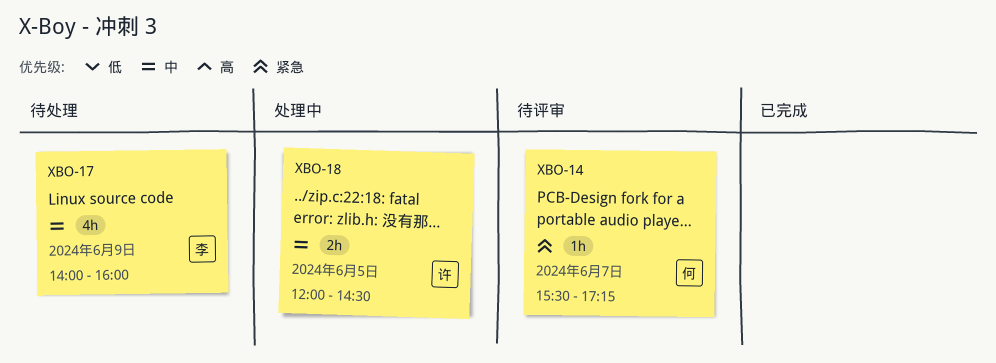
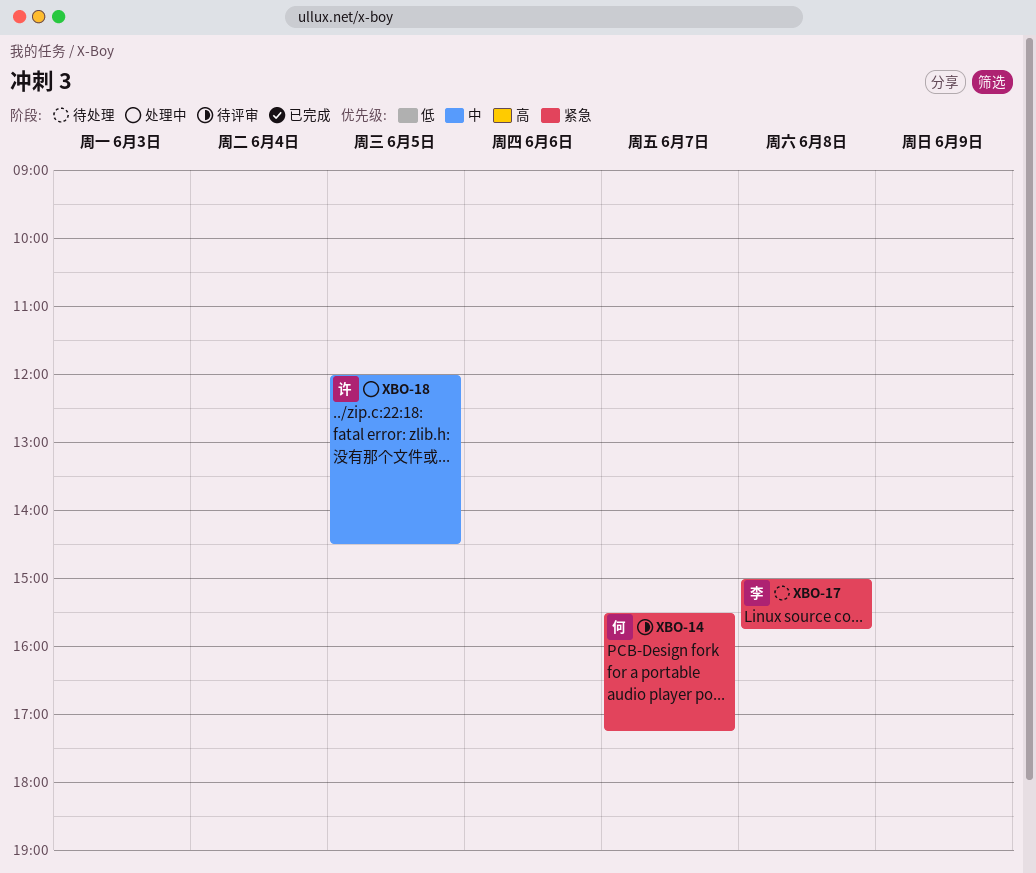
XBO-17, priority: 中 -> 紧急
XBO-17, day: Jun 9 -> Jun 8
XBO-17, begins: 14:00 -> 15:00
XBO-17, ends: 16:00 -> 15:45

